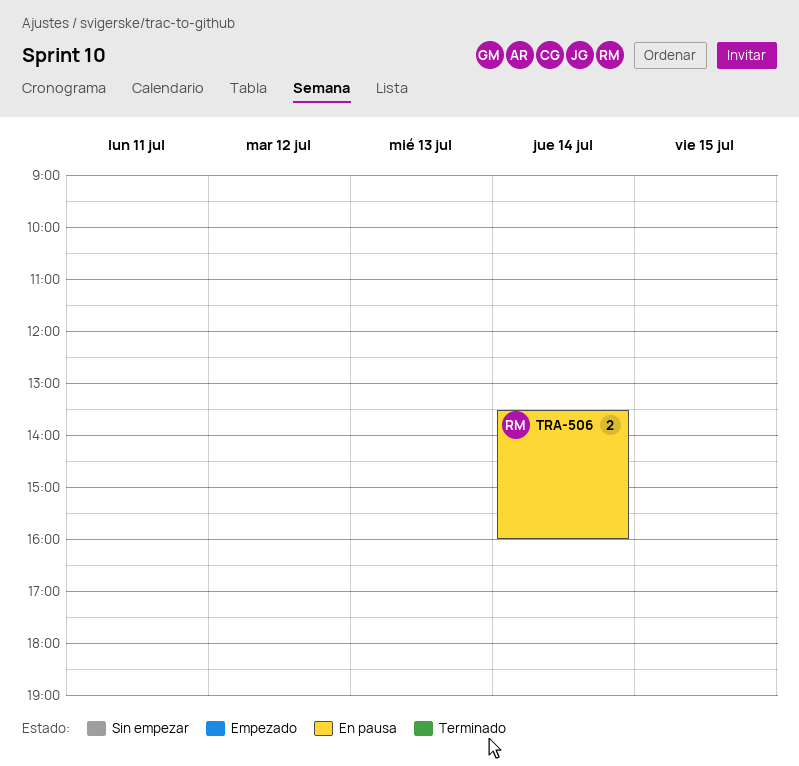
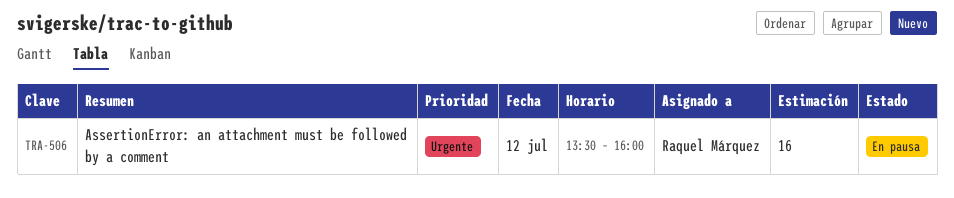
TRA-506, estimate: 2 -> 16
TRA-506, day: Jul 14 -> Jul 12

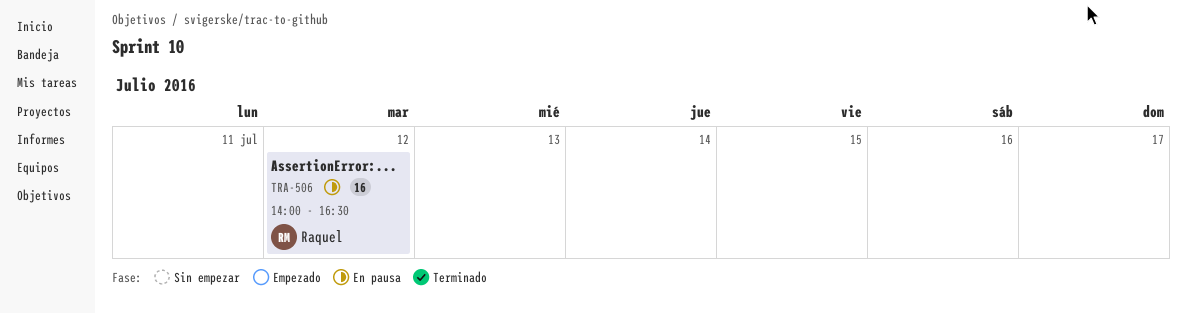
TRA-506, begins: 13:30 -> 14:00
TRA-506, ends: 16:00 -> 16:30

